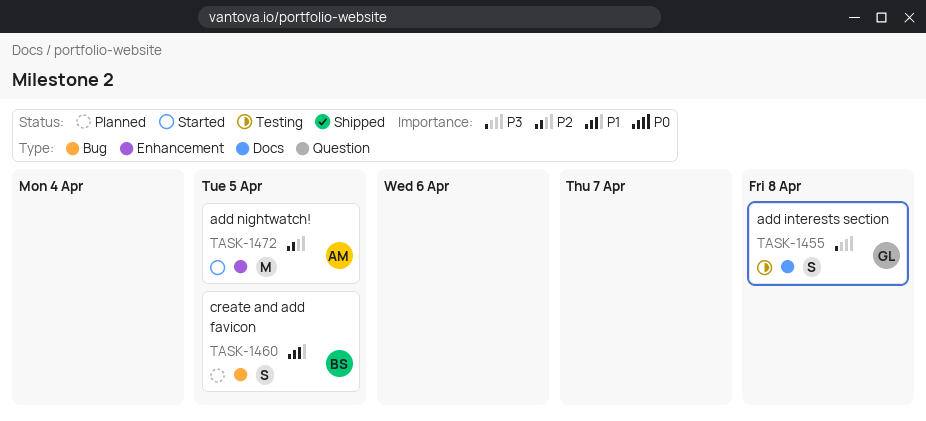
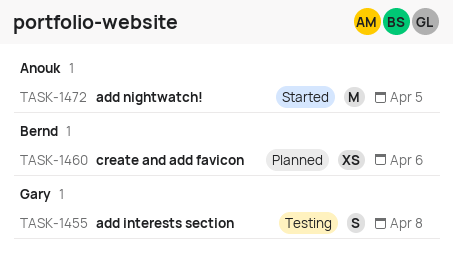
TASK-1460, estimate: S -> XS
TASK-1460, due: Apr 5 -> Apr 6

